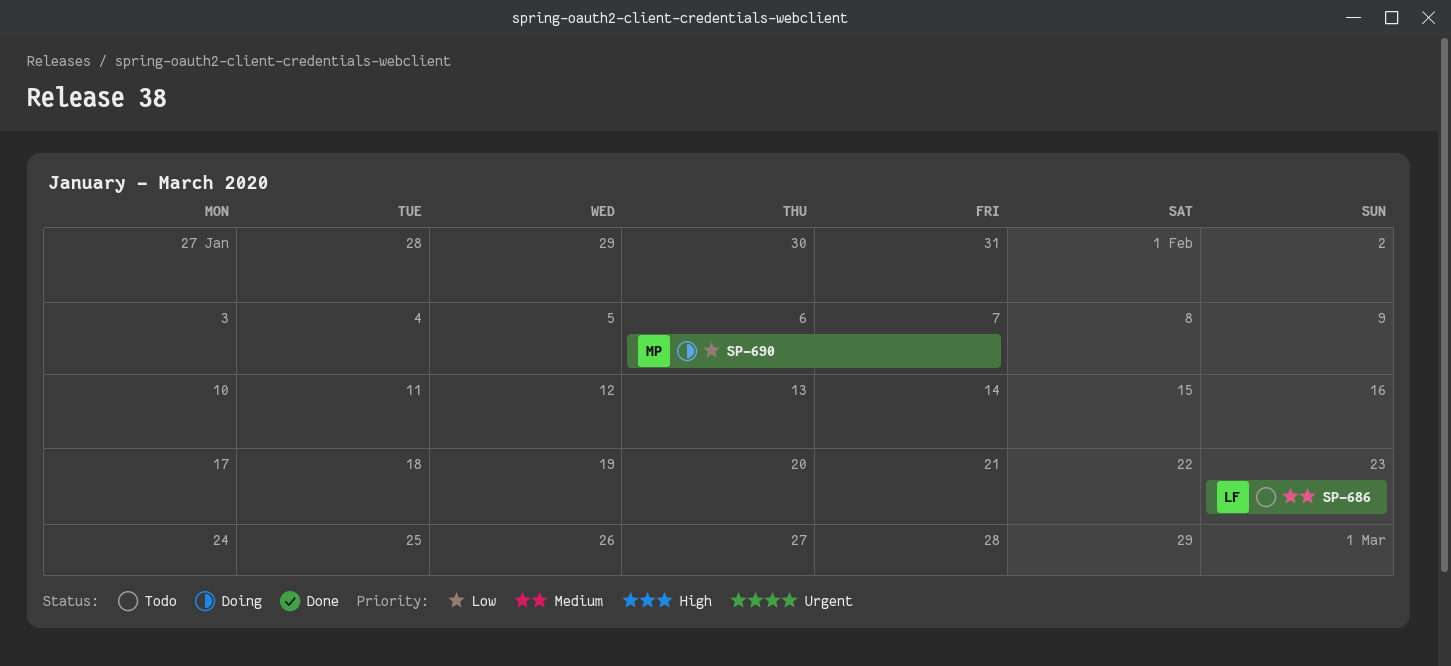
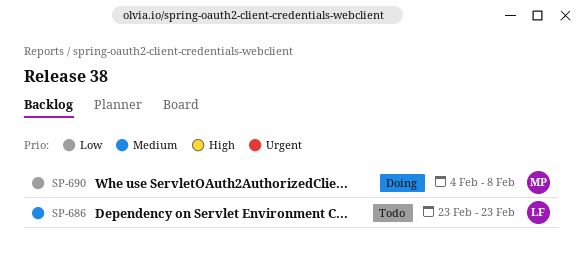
SP-690, start: Feb 6 -> Feb 4
SP-690, due: Feb 7 -> Feb 8

